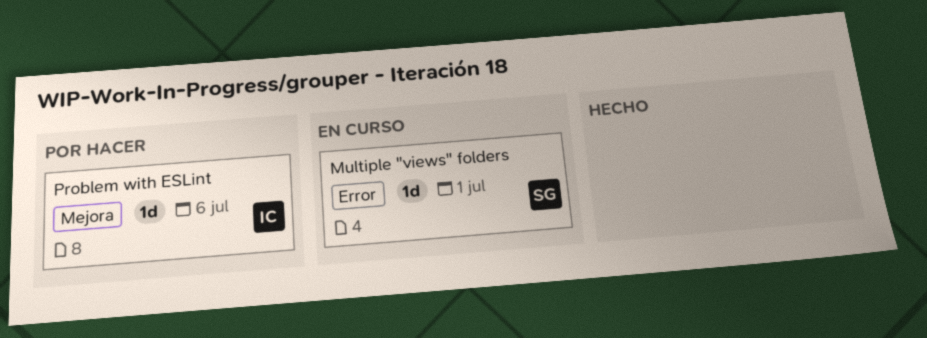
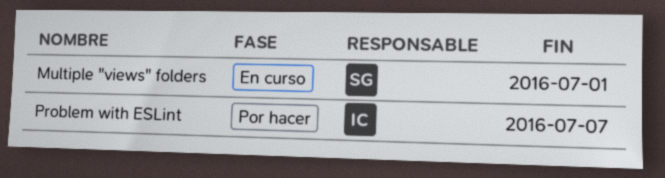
Problem with ESLint, due: Jul 6 -> Jul 7

